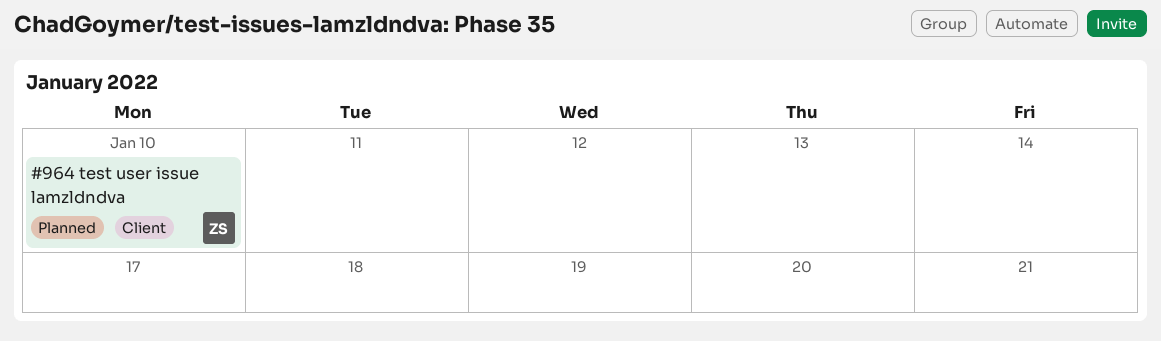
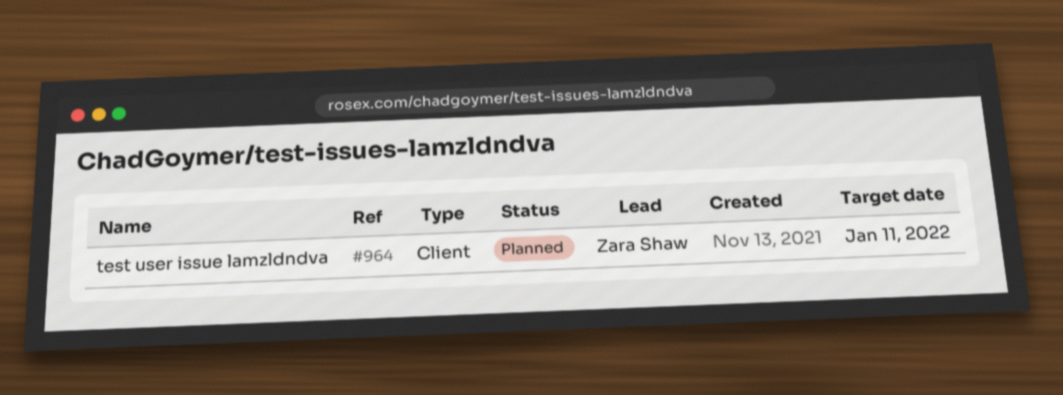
#964, due: Jan 10 -> Jan 11

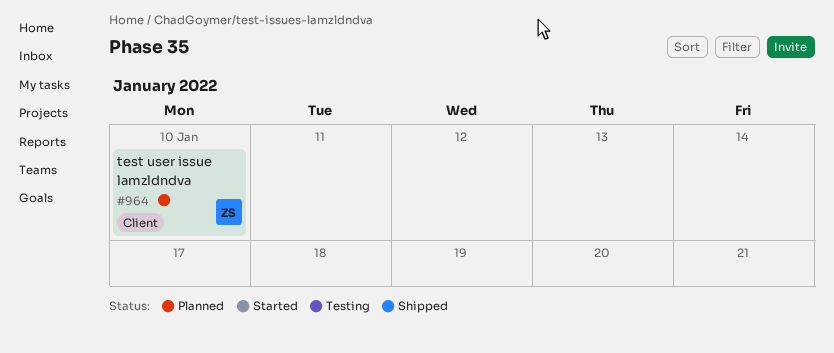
#964, due: Jan 11 -> Jan 10

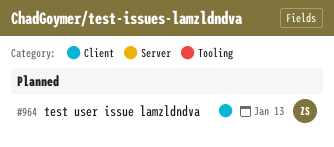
#964, due: Jan 10 -> Jan 13

